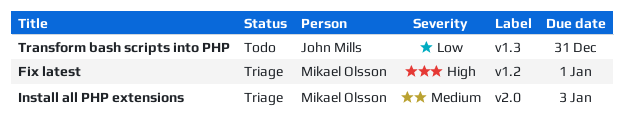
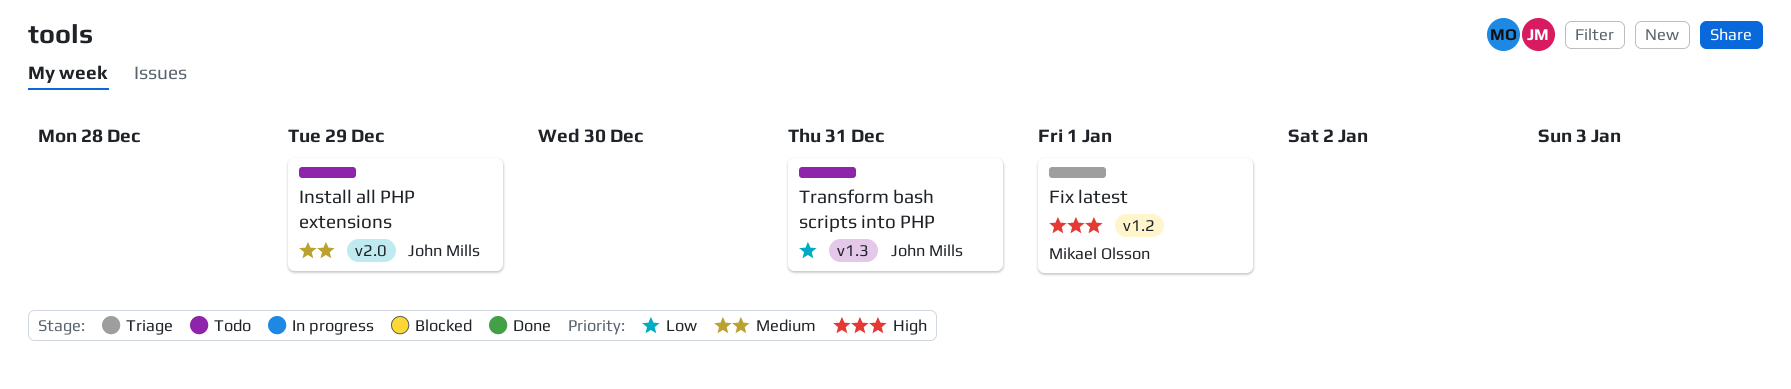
Install all PHP extensions, status: Triage -> Todo
Install all PHP extensions, owner: Mikael Olsson -> John Mills
Install all PHP extensions, due: Jan 3 -> Dec 29

